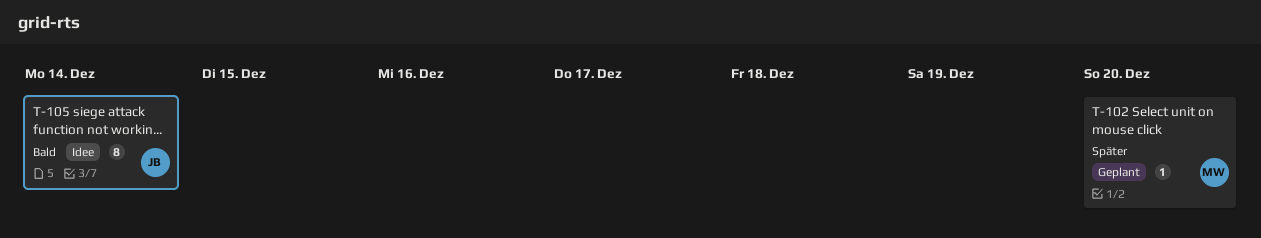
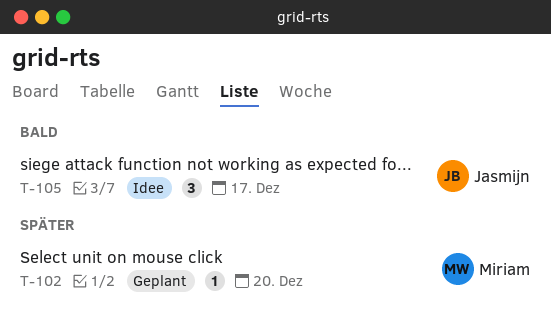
T-105, estimate: 8 -> 3
T-105, due: Dec 14 -> Dec 17

